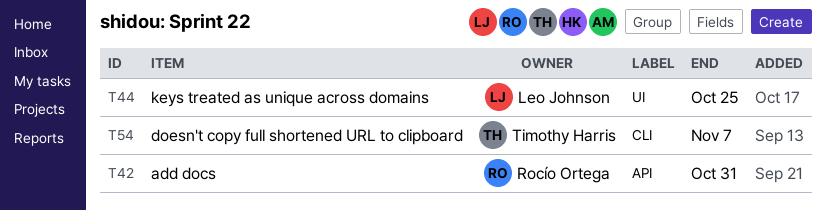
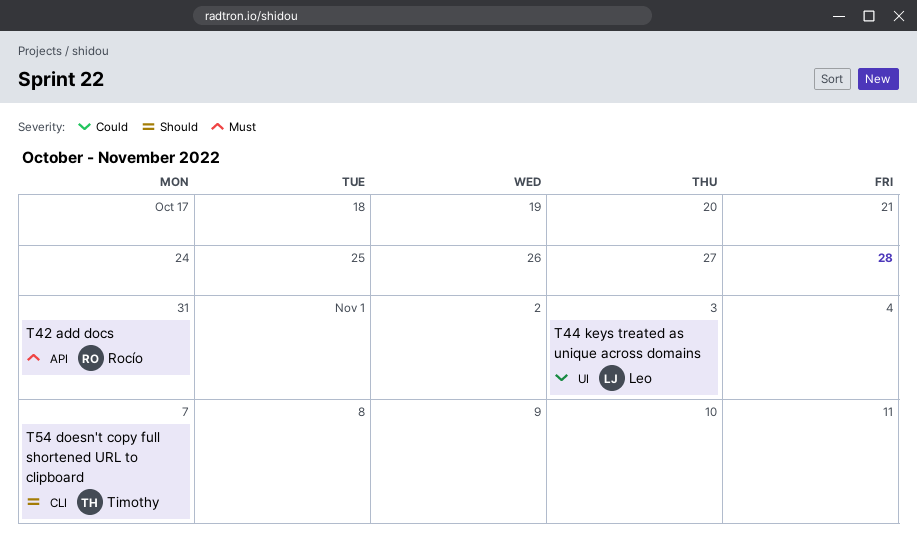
T44, due: Oct 25 -> Nov 3

